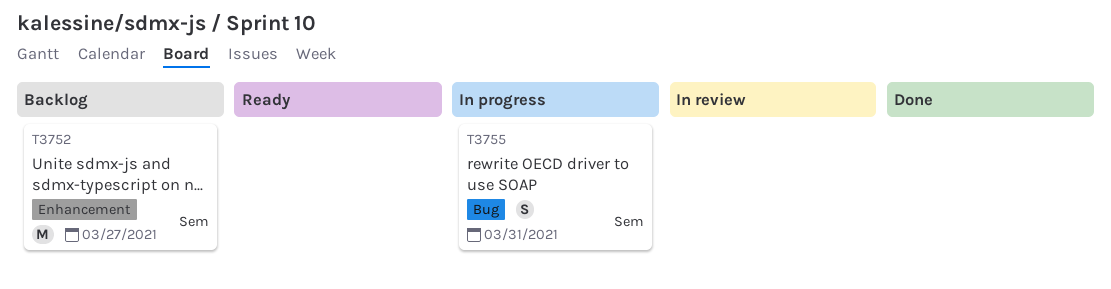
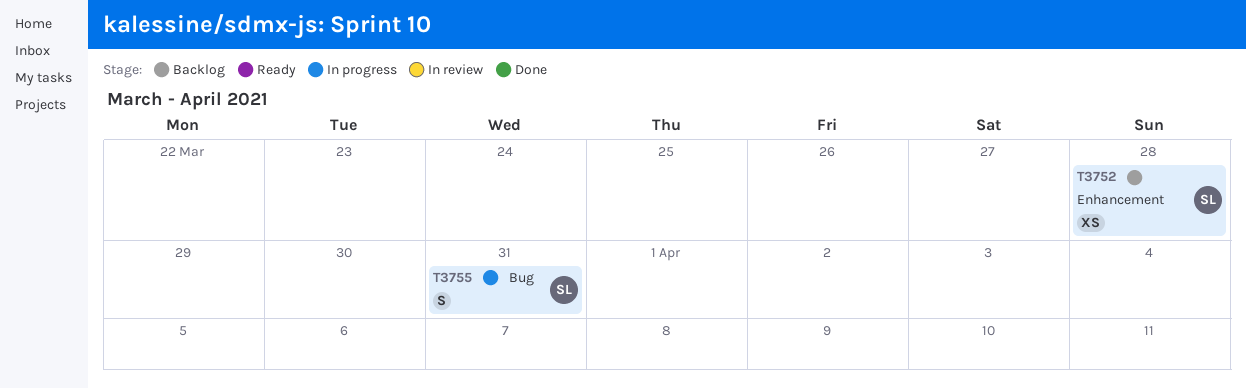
T3752, estimate: M -> XS
T3752, due: Mar 27 -> Mar 28

